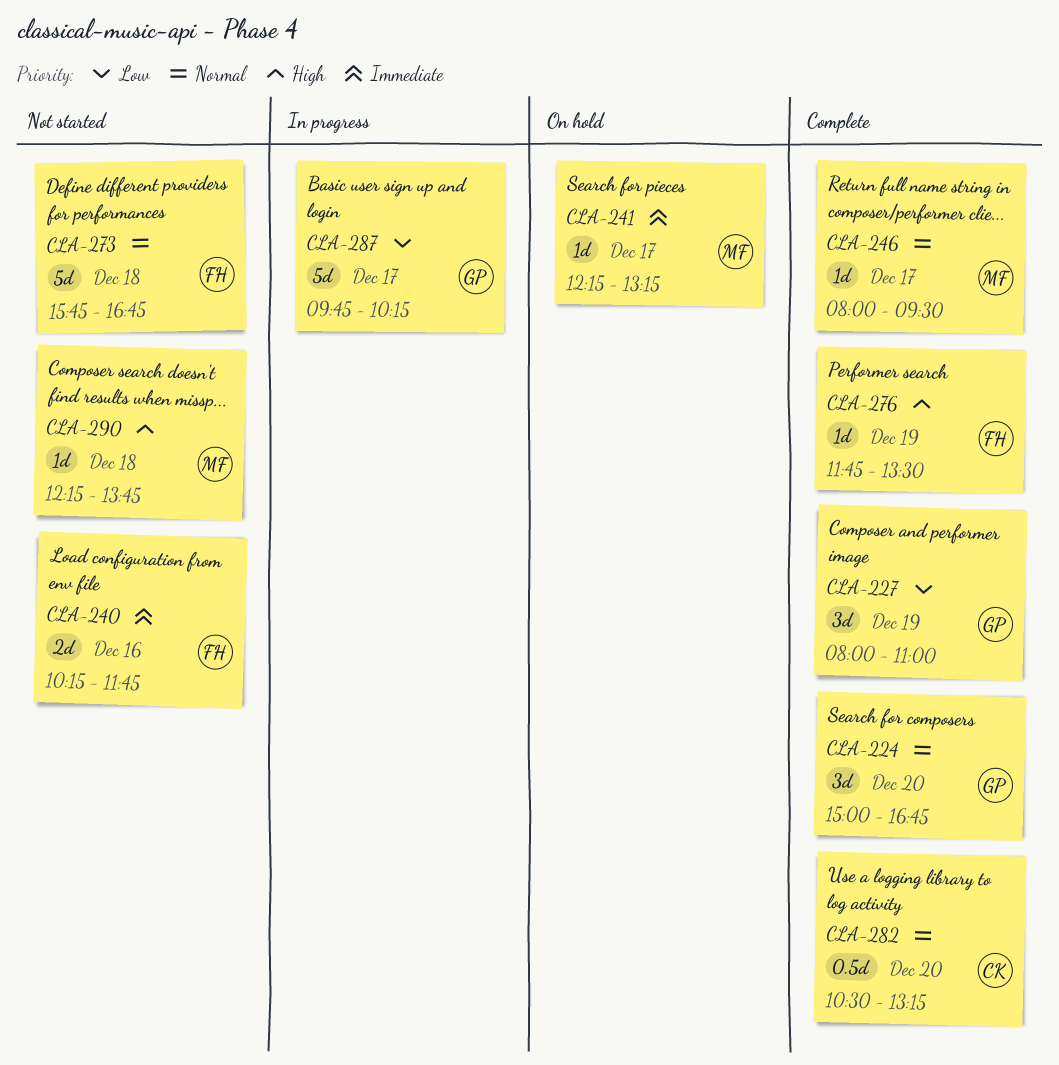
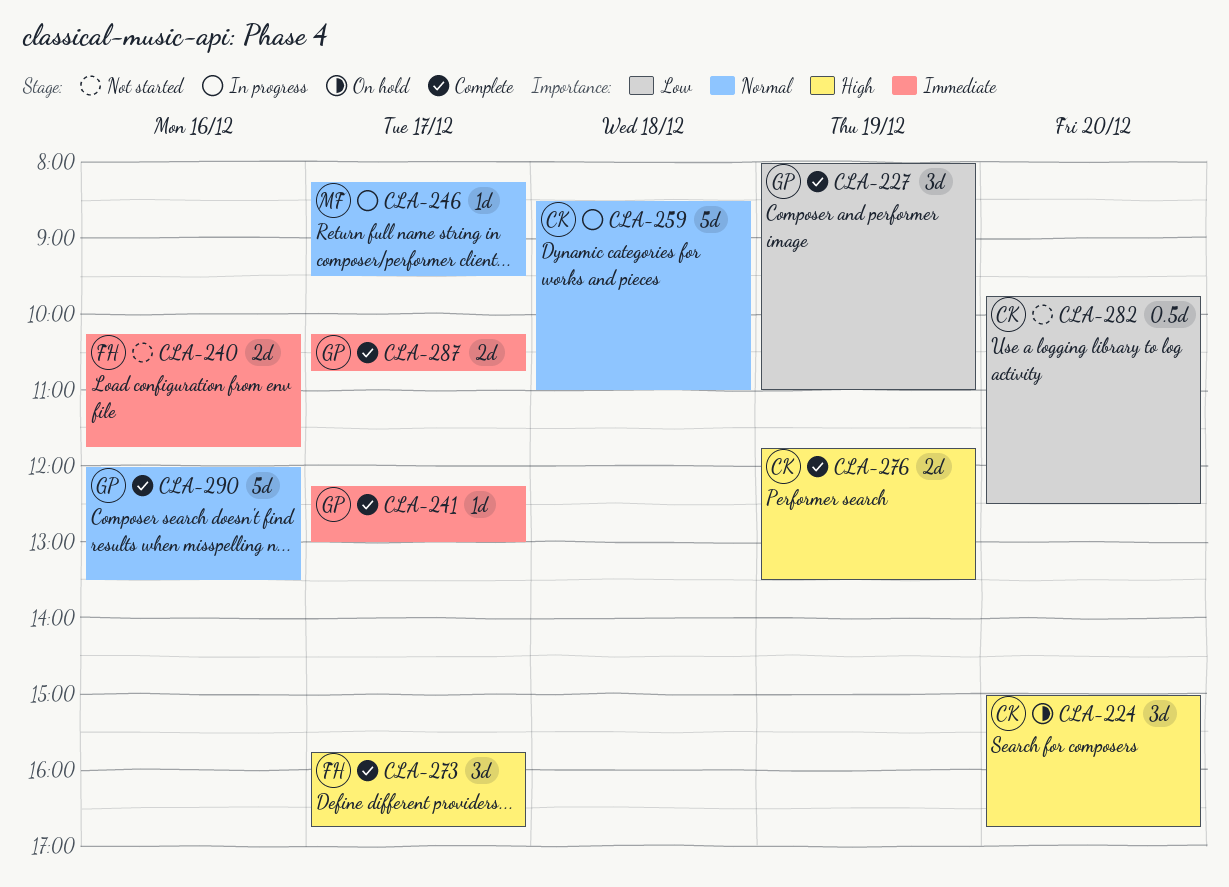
CLA-224, status: Complete -> On hold
CLA-224, owner: GP -> CK
CLA-224, priority: Normal -> High
CLA-241, status: On hold -> Complete
CLA-241, owner: MF -> GP
CLA-241, ends: 13:15 -> 13:00
CLA-246, status: Complete -> In progress
CLA-246, begins: 08:00 -> 08:15
CLA-259: none -> present
CLA-273, status: Not started -> Complete
CLA-273, priority: Normal -> High
CLA-273, estimate: 5d -> 3d
CLA-273, day: Dec 18 -> Dec 17
CLA-276, owner: FH -> CK
CLA-276, estimate: 1d -> 2d
CLA-282, status: Complete -> Not started
CLA-282, priority: Normal -> Low
CLA-282, begins: 10:30 -> 09:45
CLA-282, ends: 13:15 -> 12:30
CLA-287, status: In progress -> Complete
CLA-287, priority: Low -> Immediate
CLA-287, estimate: 5d -> 2d
CLA-287, begins: 09:45 -> 10:15
CLA-287, ends: 10:15 -> 10:45
CLA-290, status: Not started -> Complete
CLA-290, owner: MF -> GP
CLA-290, priority: High -> Normal
CLA-290, estimate: 1d -> 5d
CLA-290, day: Dec 18 -> Dec 16
CLA-290, begins: 12:15 -> 12:00
CLA-290, ends: 13:45 -> 13:30

